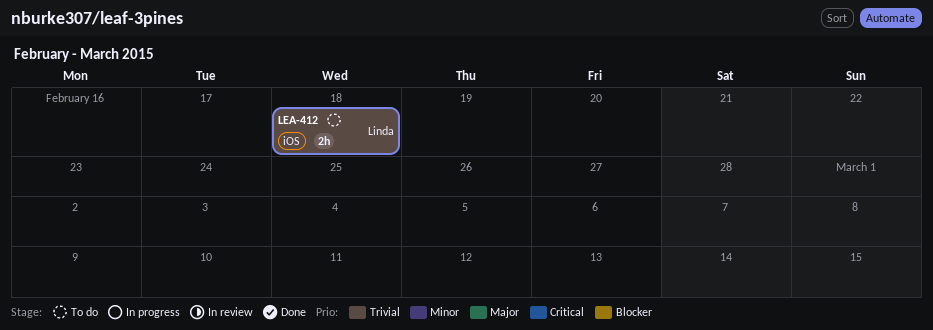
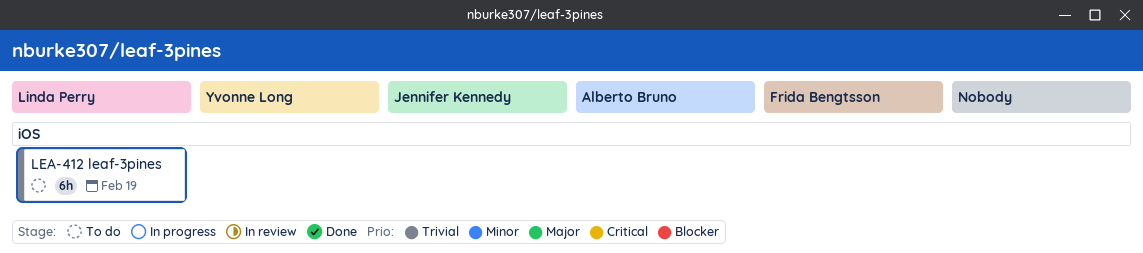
LEA-412, estimate: 2h -> 6h
LEA-412, due: Feb 18 -> Feb 19

